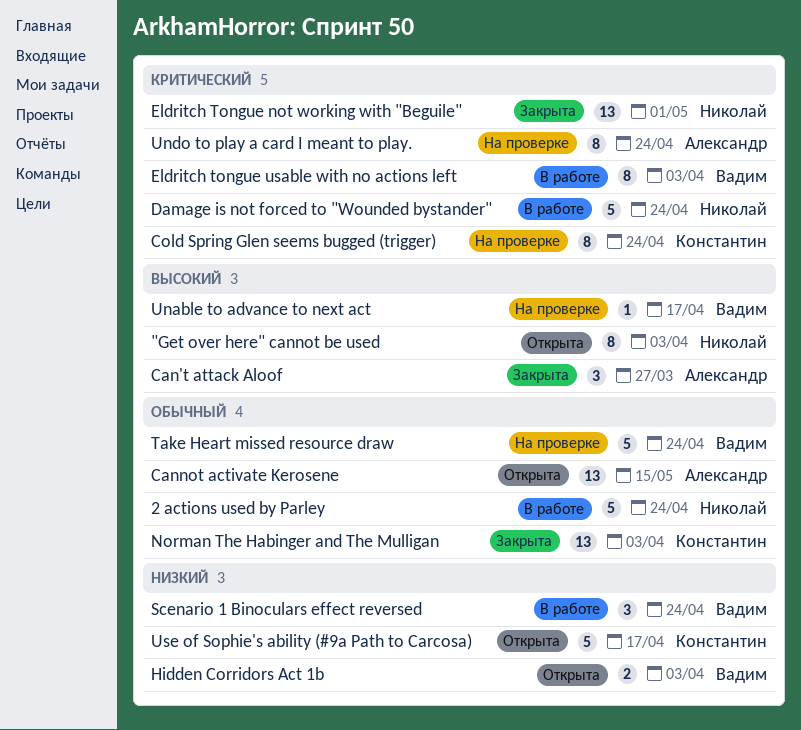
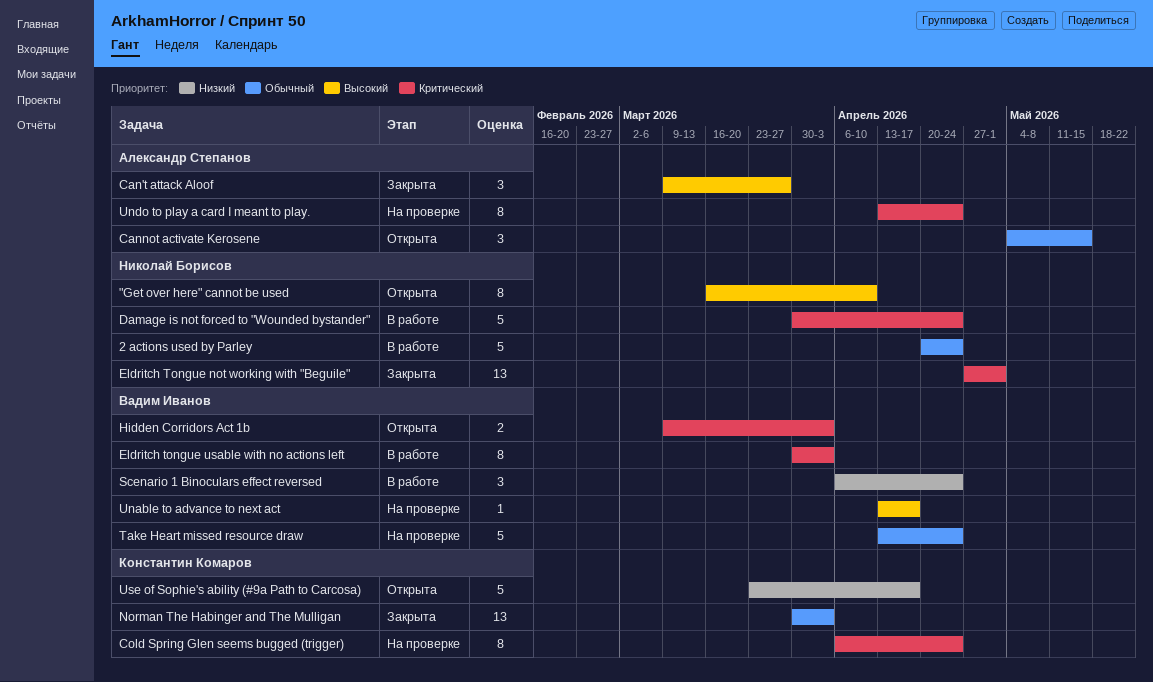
"Get over here" cannot be used, due: Apr 3 -> Apr 10
Cannot activate Kerosene, estimate: 13 -> 3
Hidden Corridors Act 1b, priority: Низкий -> Критический

